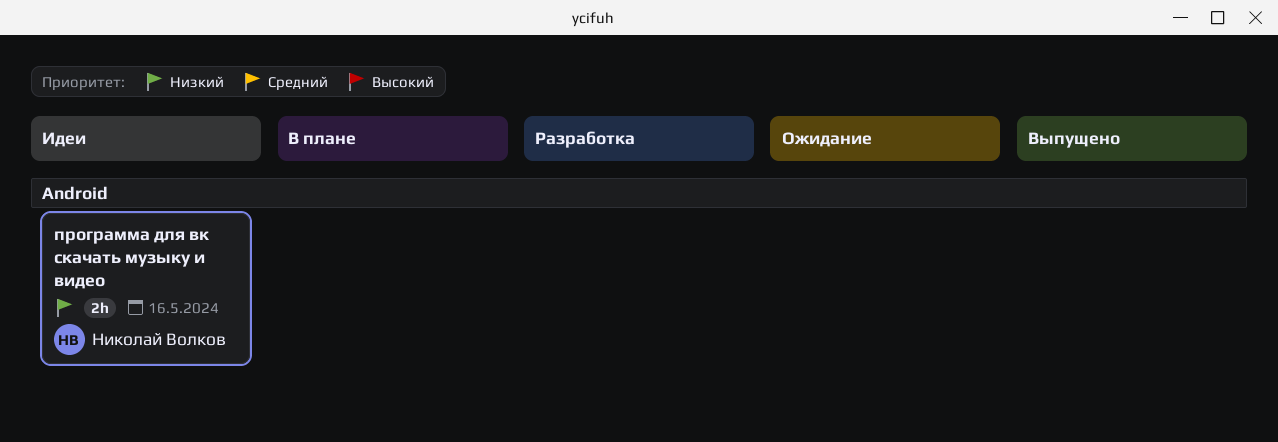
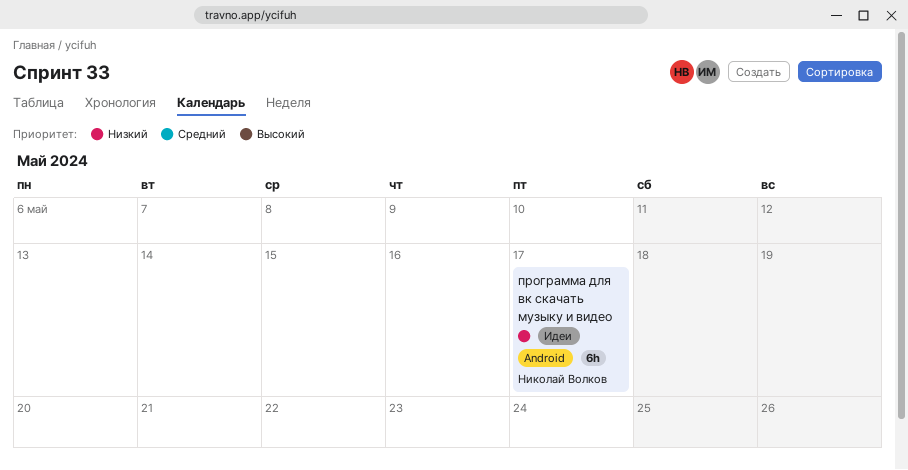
программа для вк скачать музыку и видео, estimate: 2h -> 6h
программа для вк скачать музыку и видео, due: May 16 -> May 17

